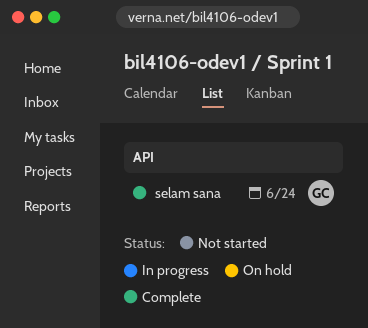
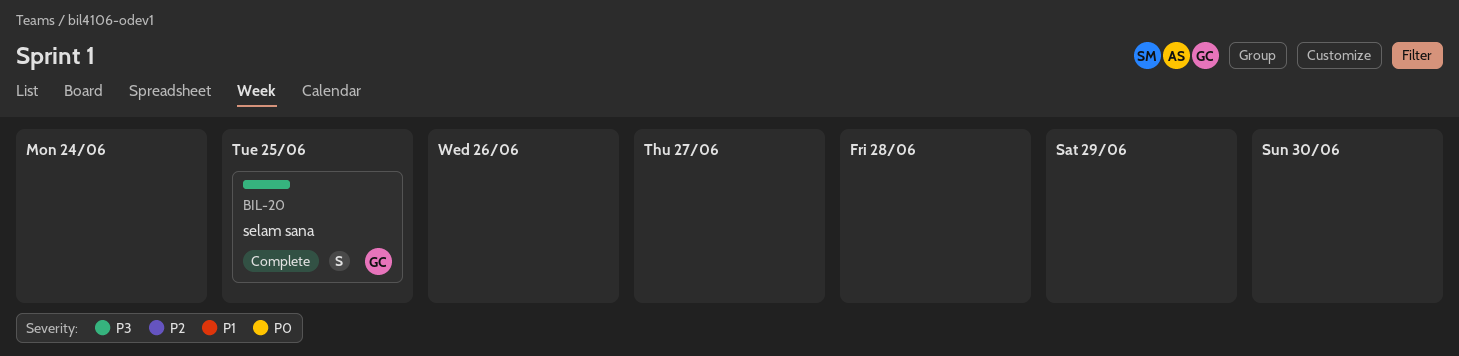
selam sana, due: Jun 24 -> Jun 25

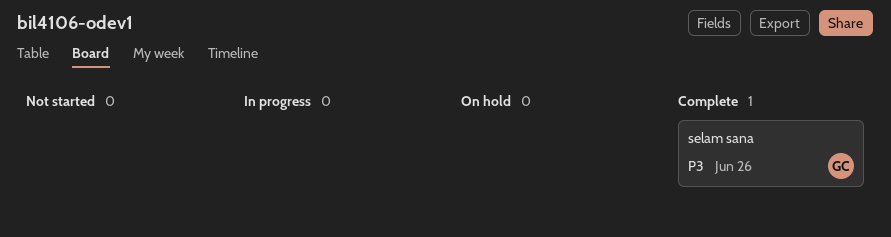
selam sana, due: Jun 25 -> Jun 26

